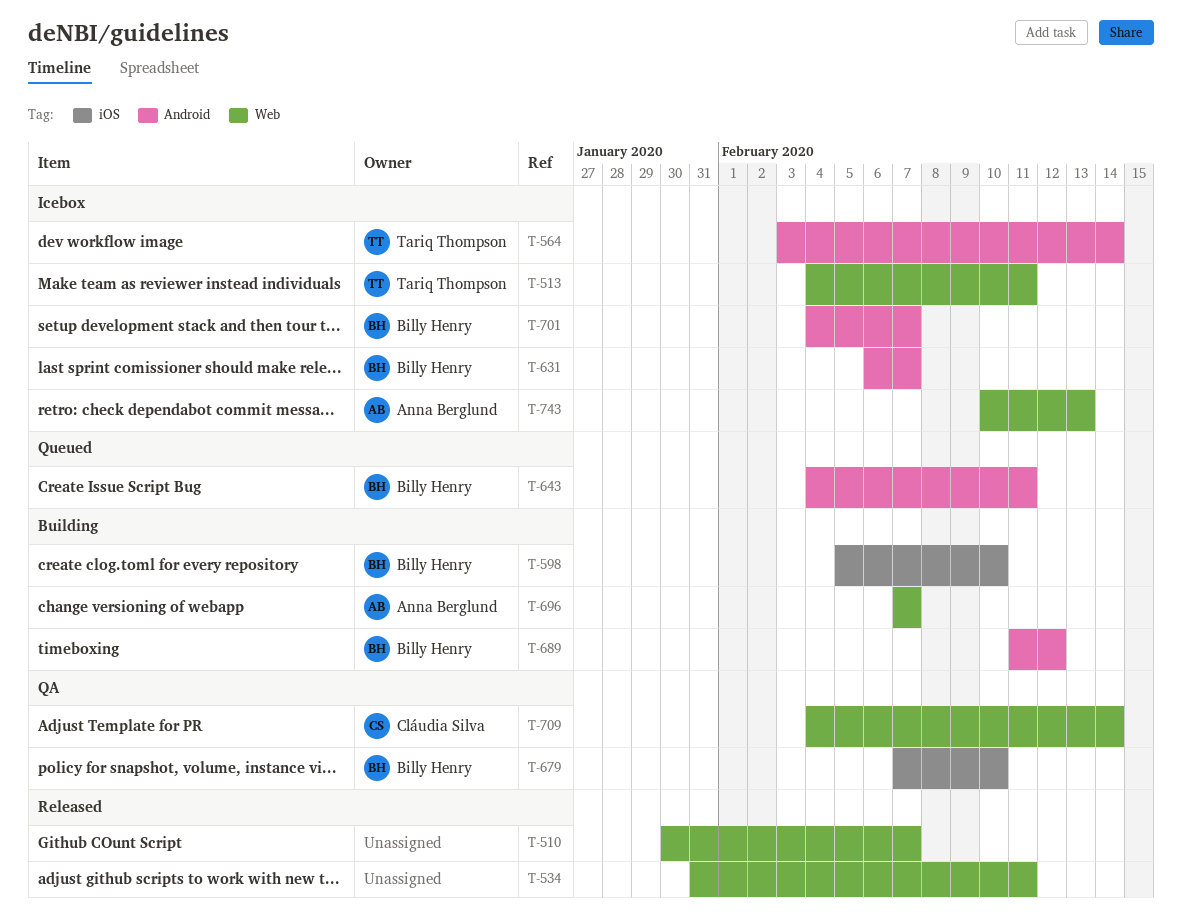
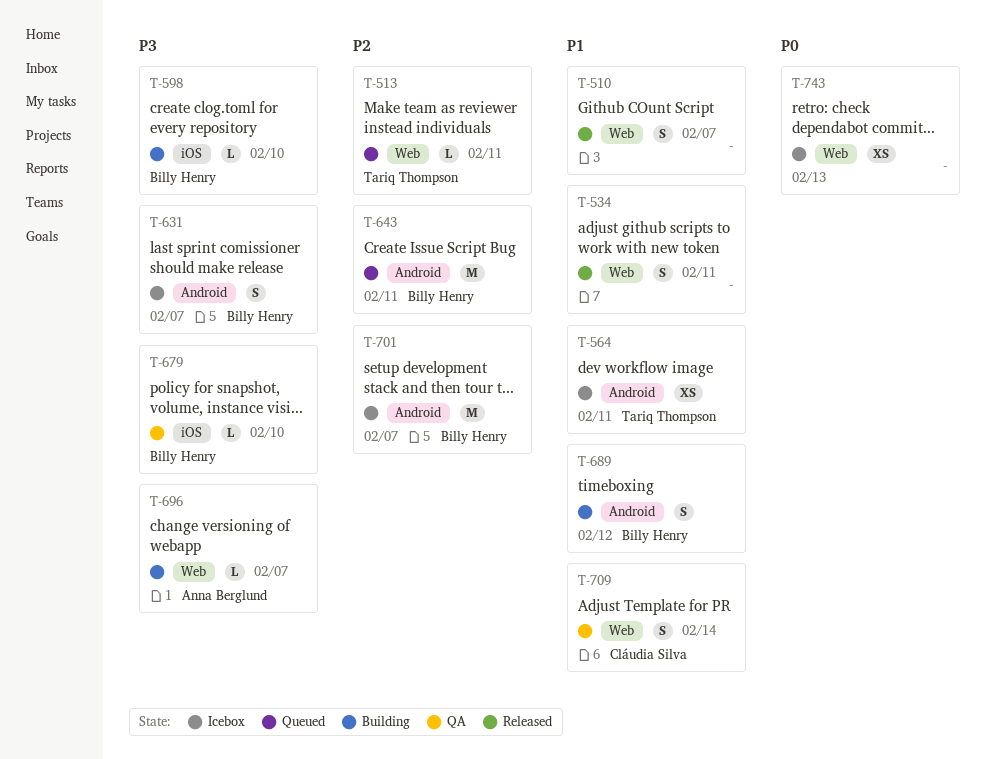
T-513, status: Icebox -> Queued
T-564, due: Feb 14 -> Feb 11
T-743, owner: Anna Berglund -> none

